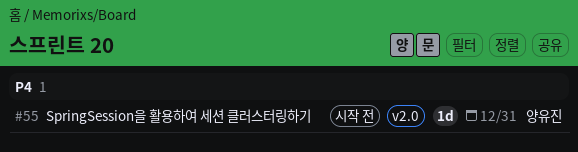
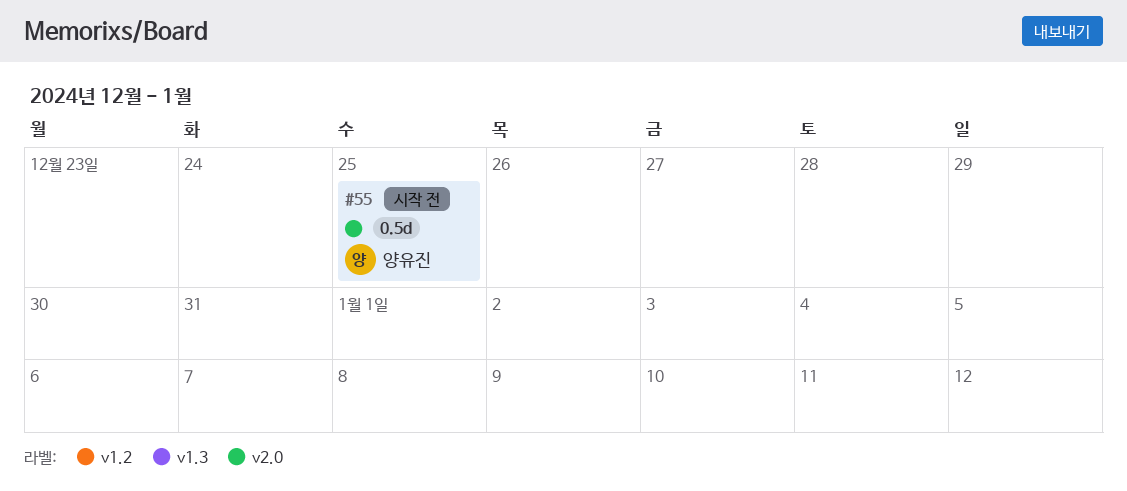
#55, estimate: 1d -> 0.5d
#55, due: Dec 31 -> Dec 25

